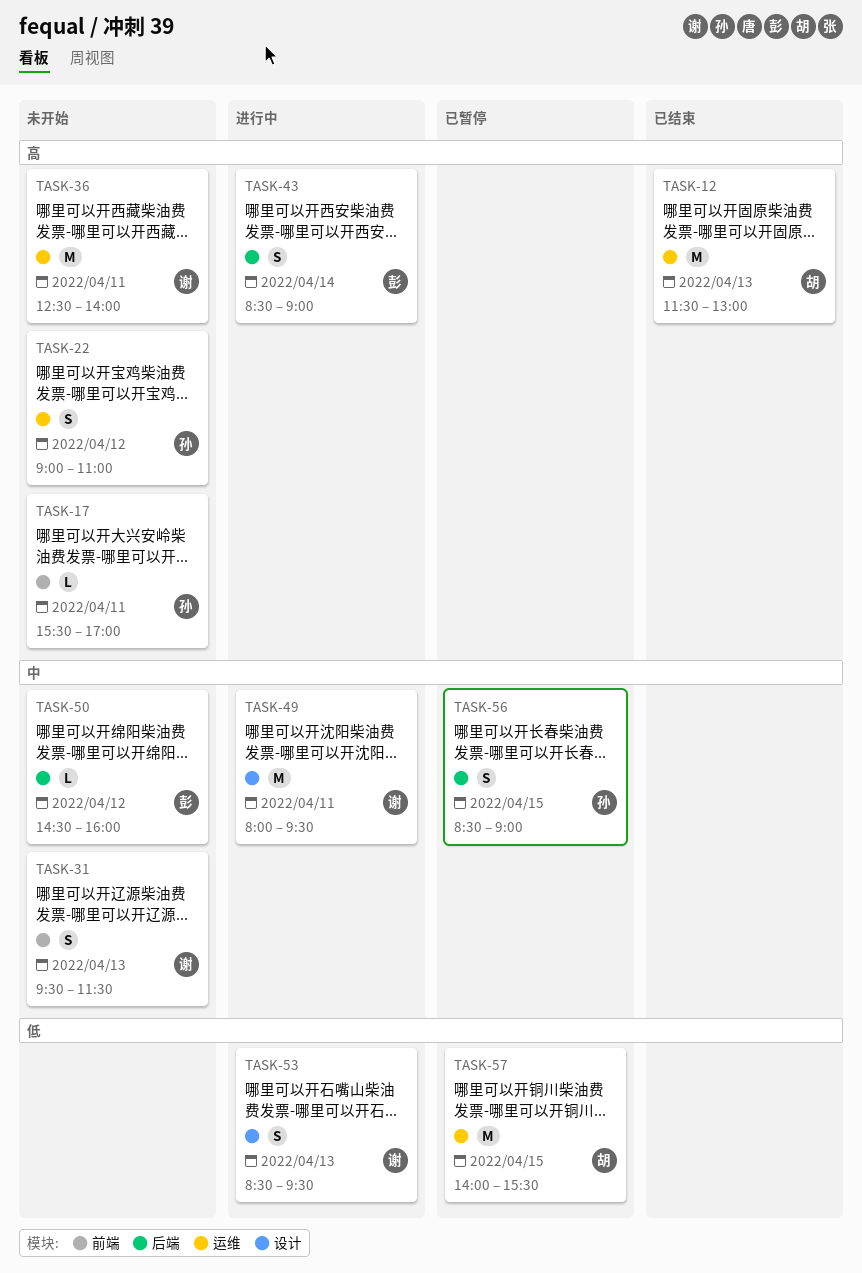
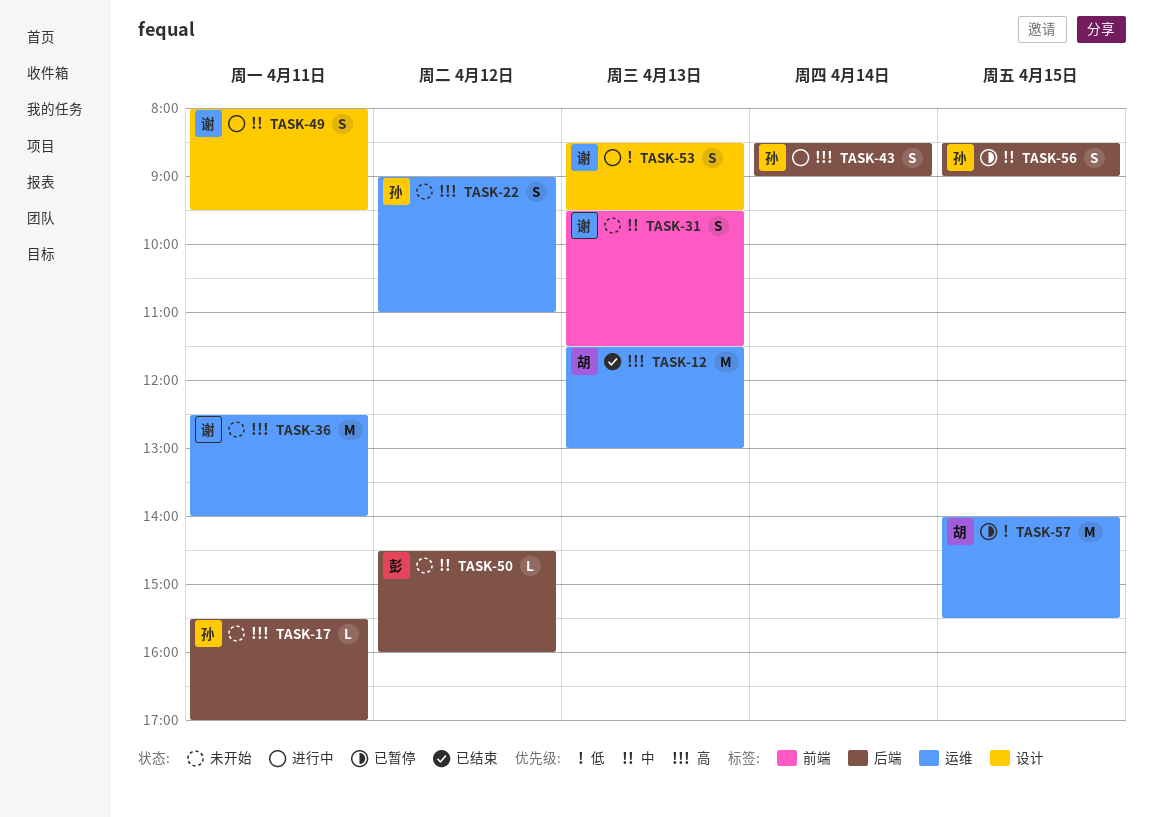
TASK-17, label: 前端 -> 后端
TASK-43, owner: 彭 -> 孙
TASK-49, estimate: M -> S

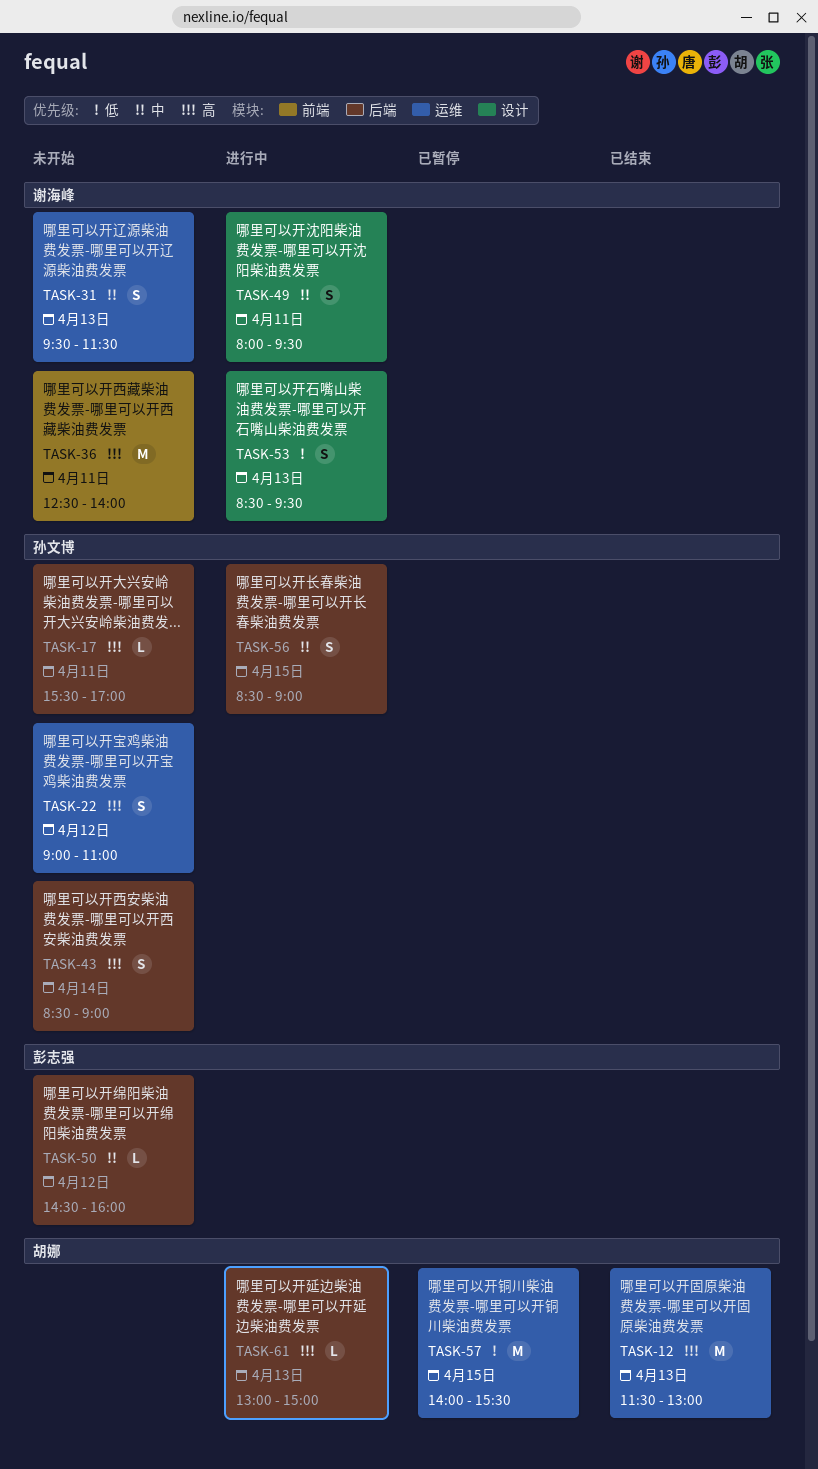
TASK-31, label: 前端 -> 运维
TASK-36, label: 运维 -> 前端
TASK-43, status: 进行中 -> 未开始
TASK-56, status: 已暂停 -> 进行中
TASK-61: none -> present

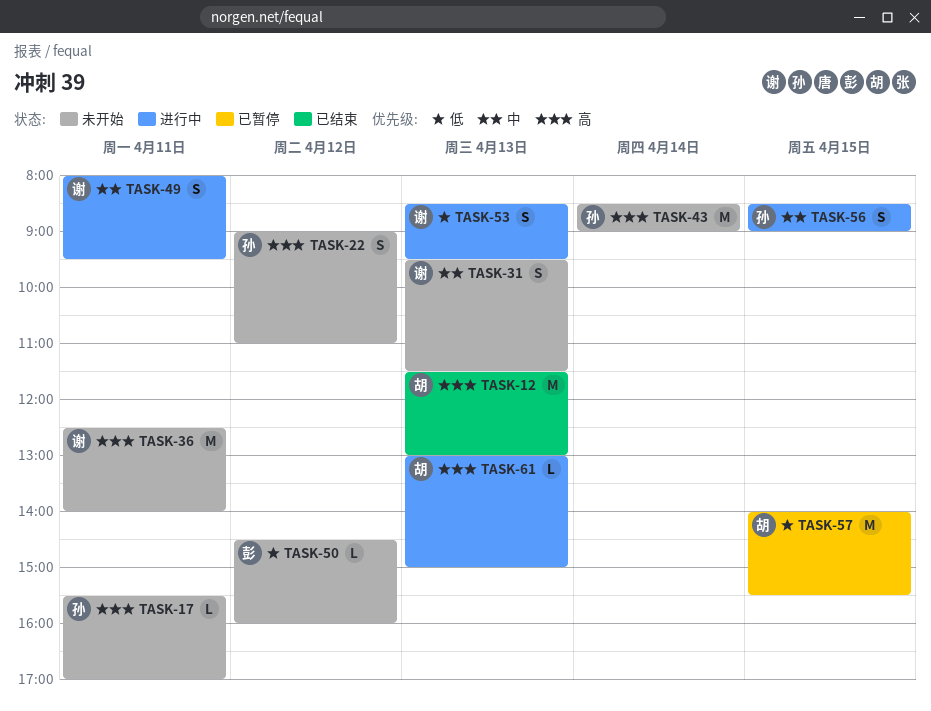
TASK-43, estimate: S -> M
TASK-50, priority: 中 -> 低

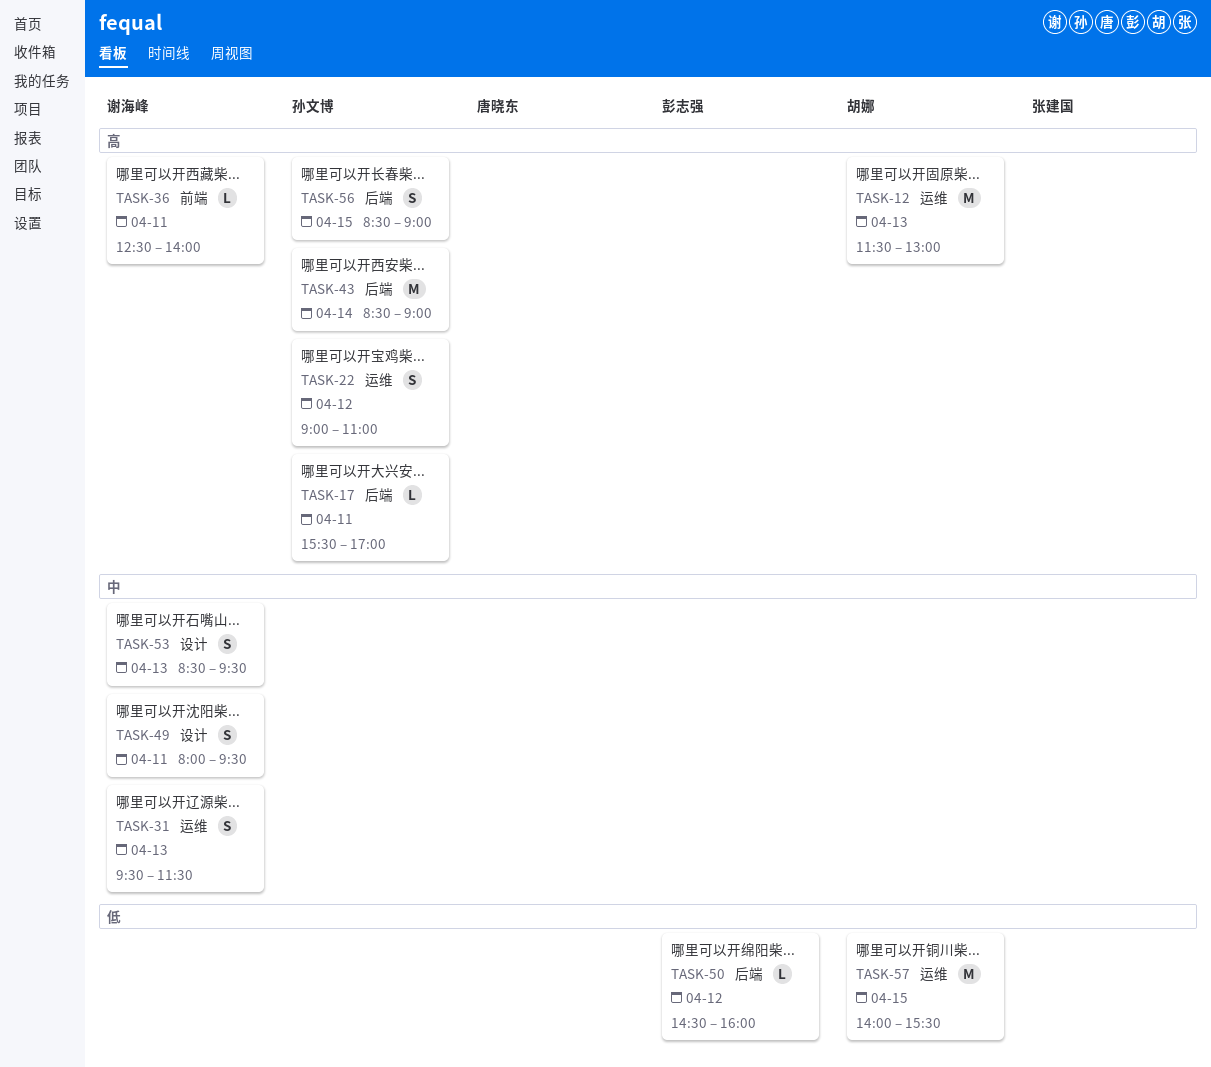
TASK-36, estimate: M -> L
TASK-53, priority: 低 -> 中
TASK-56, priority: 中 -> 高
TASK-61: present -> none

